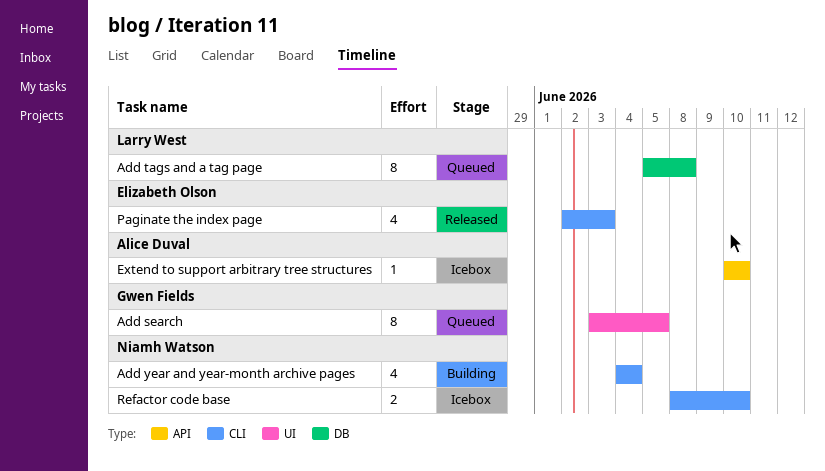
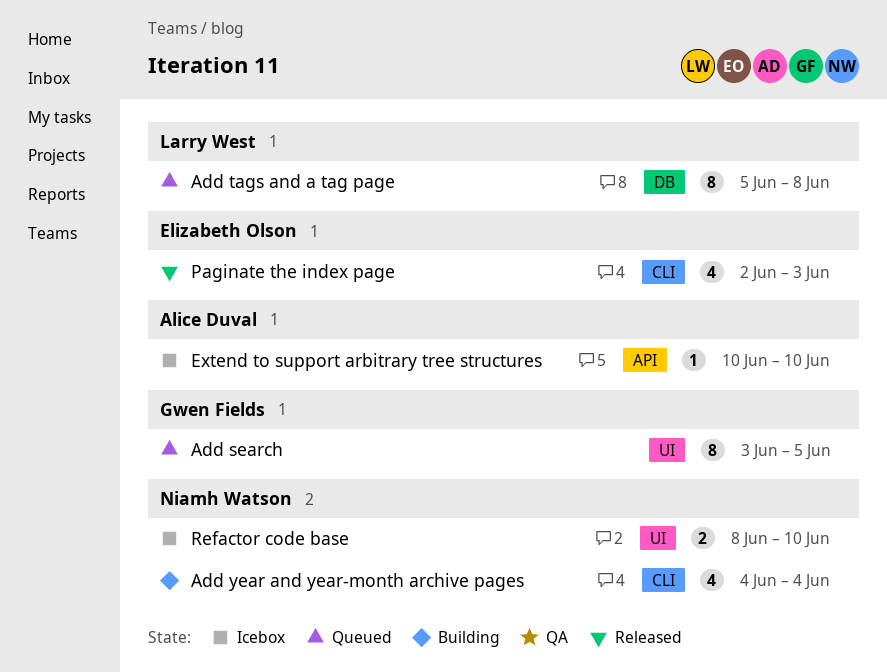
Refactor code base, label: CLI -> UI

